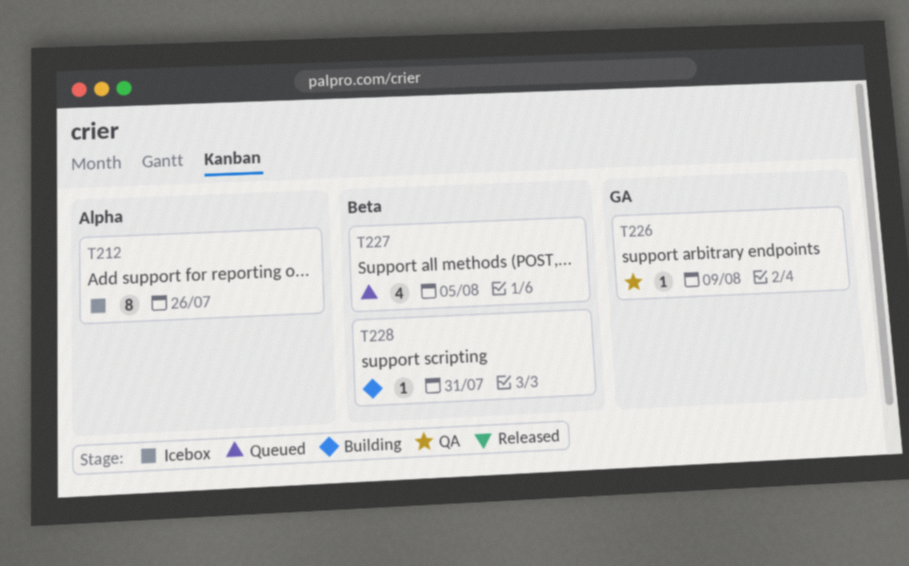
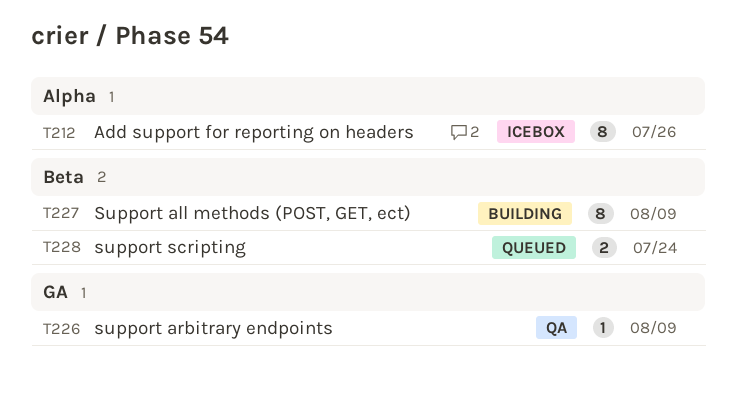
T227, status: Queued -> Building
T227, estimate: 4 -> 8
T227, due: Aug 5 -> Aug 9
T228, status: Building -> Queued
T228, estimate: 1 -> 2
T228, due: Jul 31 -> Jul 24

